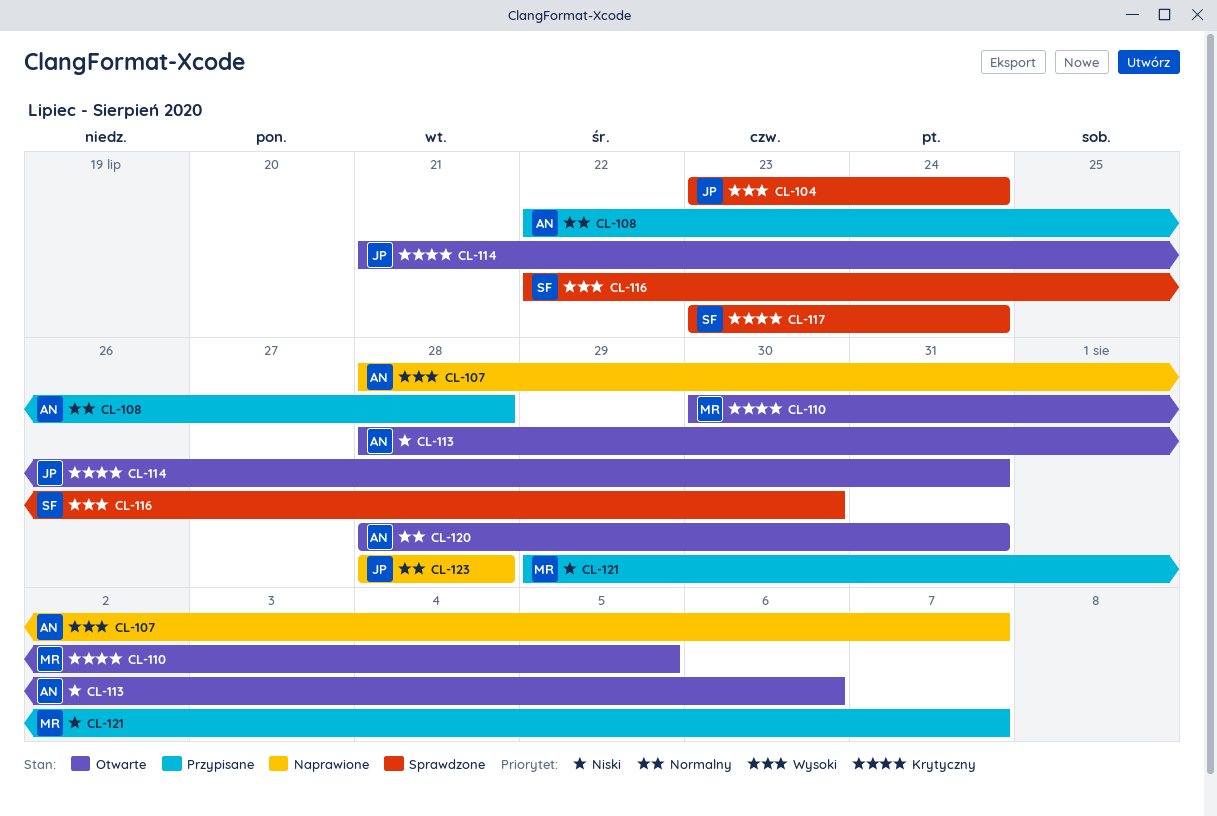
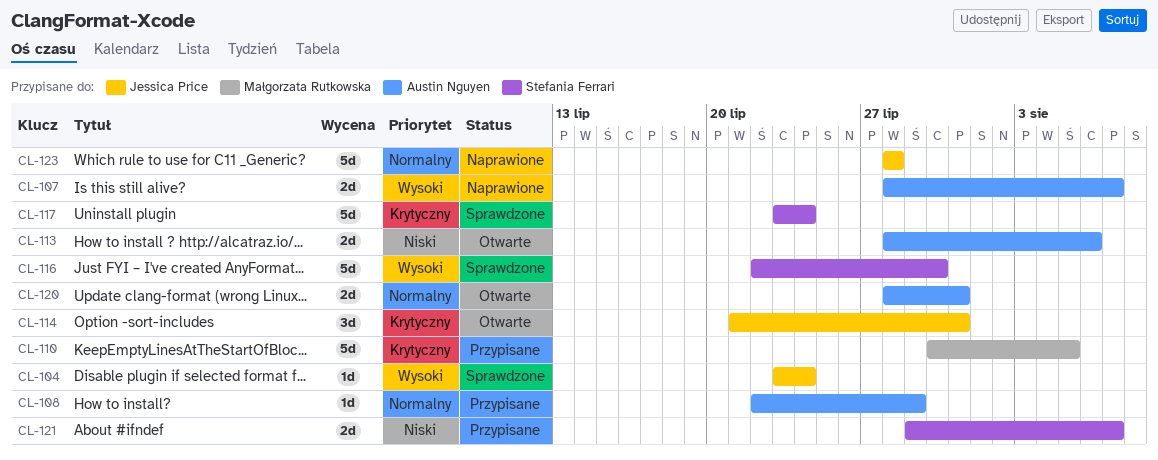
CL-108, due: Jul 28 -> Jul 29
CL-110, status: Otwarte -> Przypisane
CL-121, owner: Małgorzata Rutkowska -> Stefania Ferrari

